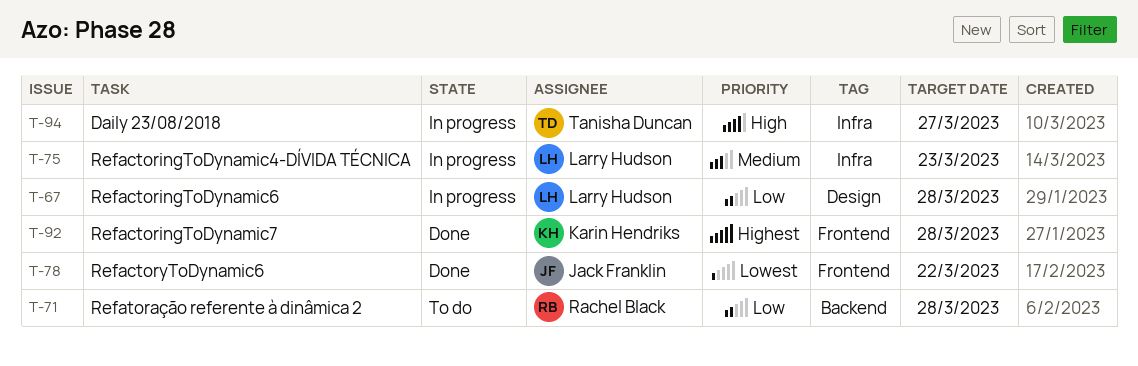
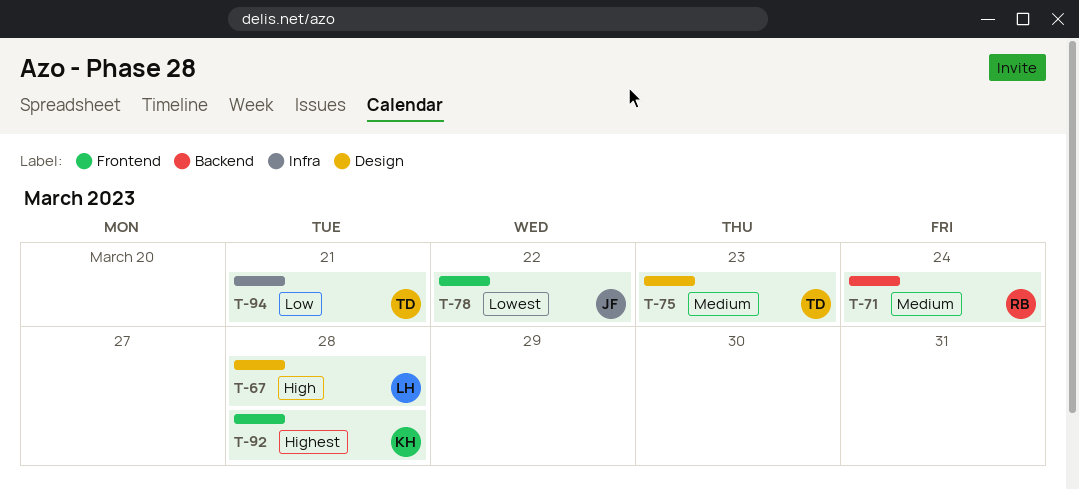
T-67, priority: Low -> High
T-71, priority: Low -> Medium
T-71, due: Mar 28 -> Mar 24
T-75, owner: Larry Hudson -> Tanisha Duncan
T-75, label: Infra -> Design
T-94, priority: High -> Low
T-94, due: Mar 27 -> Mar 21

